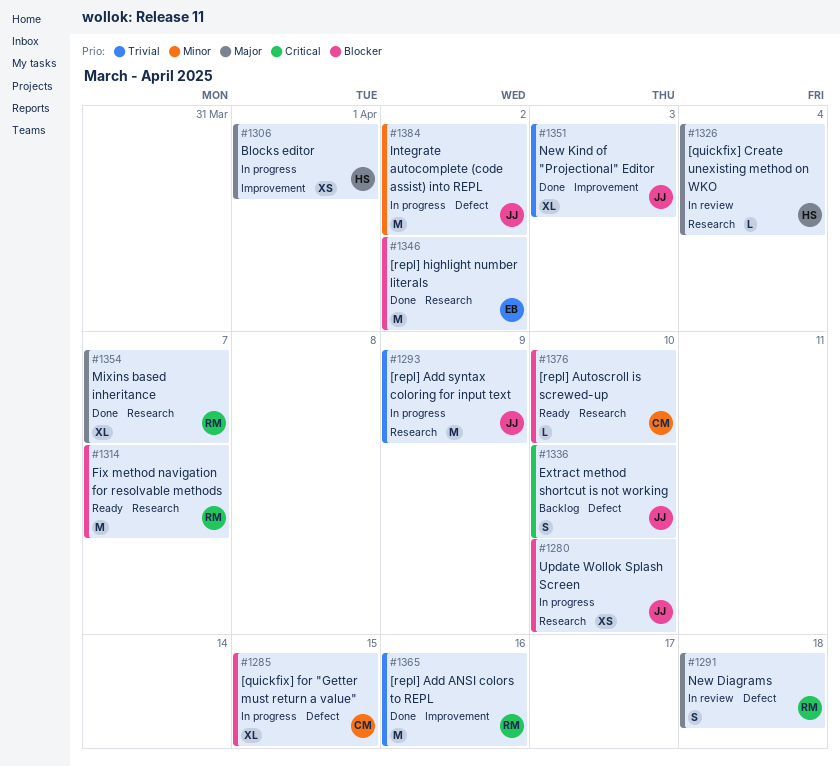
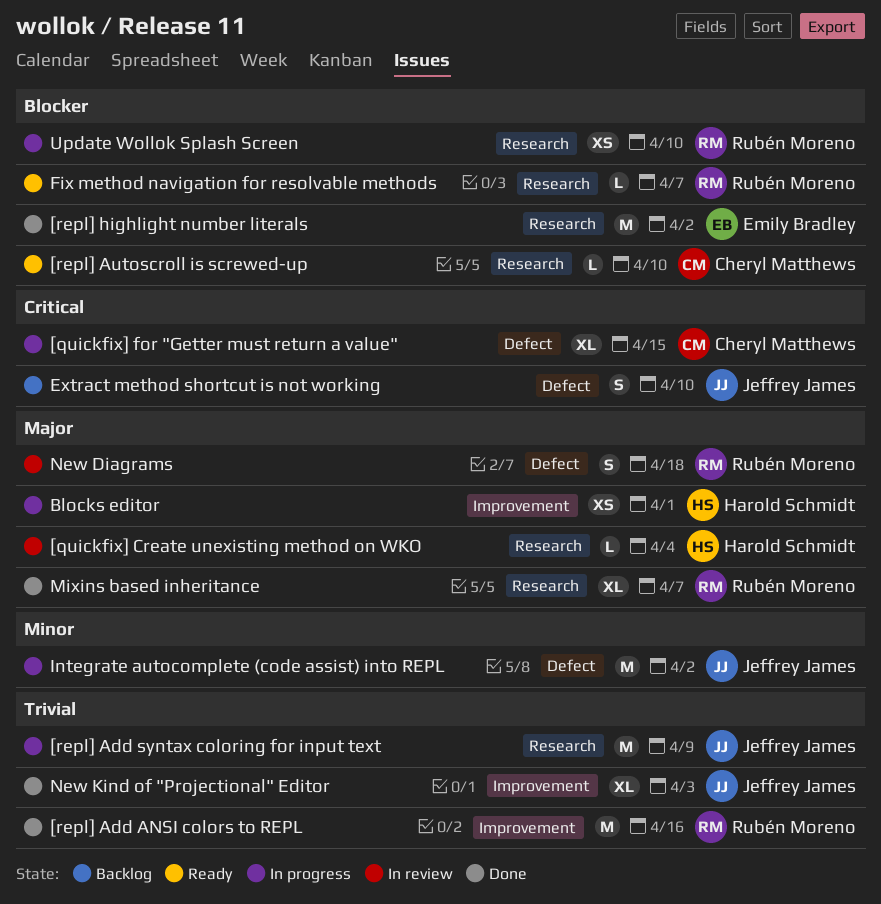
[quickfix] for "Getter must return a value", priority: Blocker -> Critical
Fix method navigation for resolvable methods, estimate: M -> L
Update Wollok Splash Screen, owner: Jeffrey James -> Rubén Moreno

